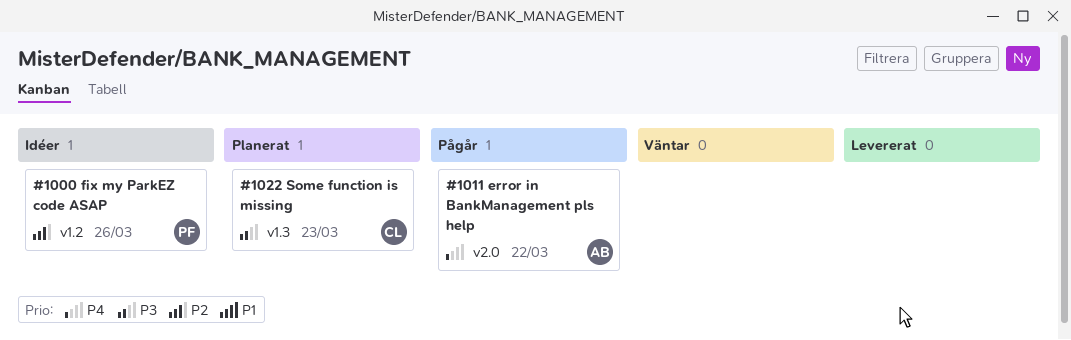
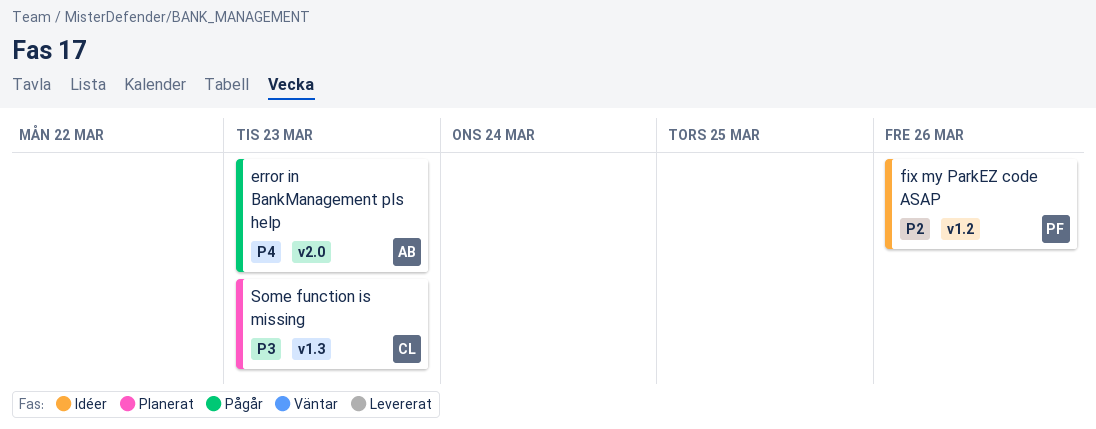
error in BankManagement pls help, due: Mar 22 -> Mar 23

